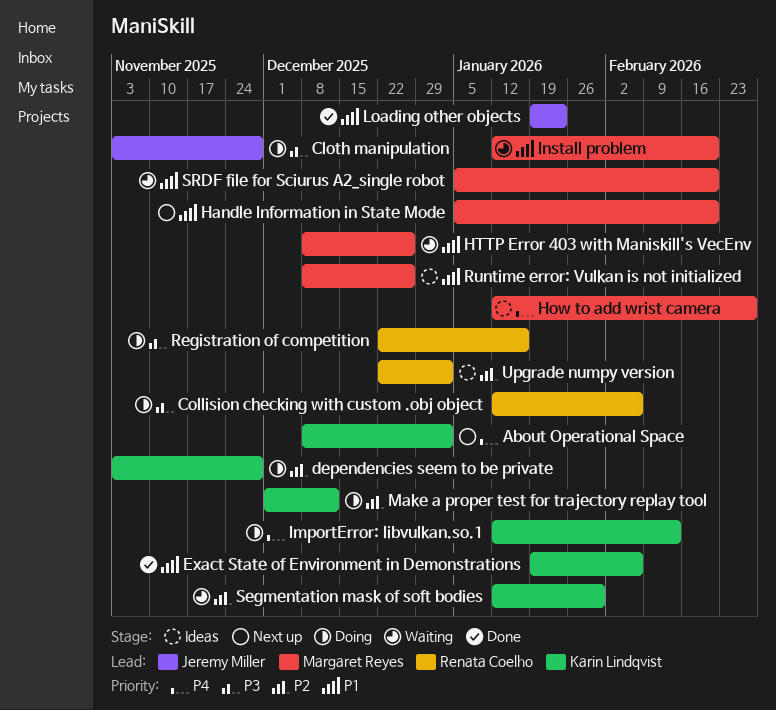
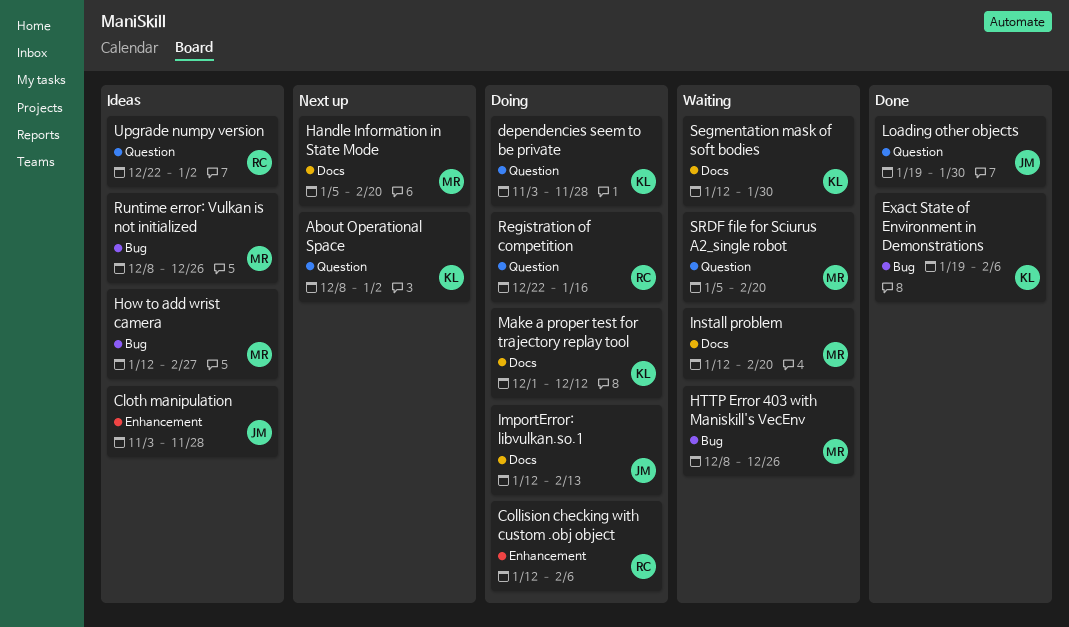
Cloth manipulation, status: Doing -> Ideas
ImportError: libvulkan.so.1, owner: Karin Lindqvist -> Jeremy Miller
Loading other objects, due: Jan 23 -> Jan 30

